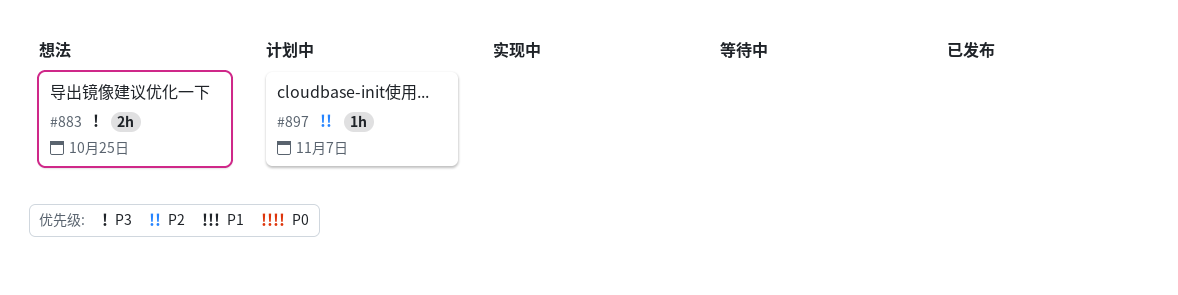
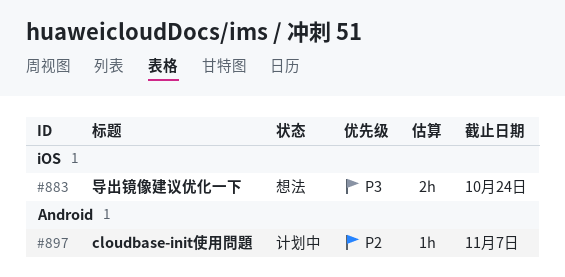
#883, due: Oct 25 -> Oct 24

